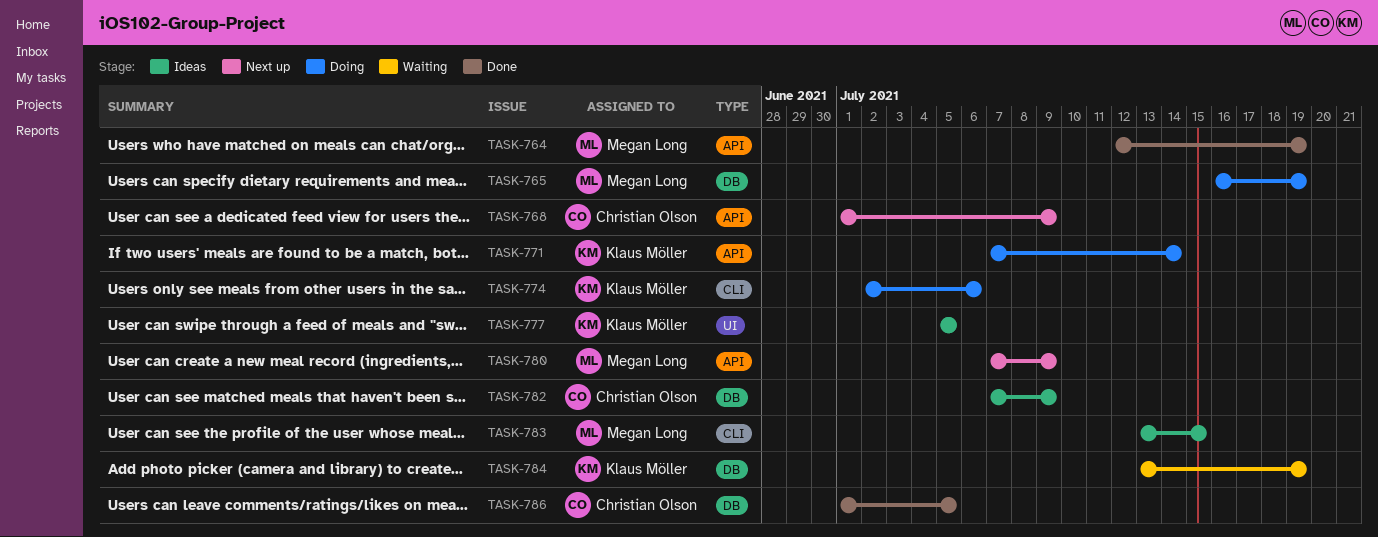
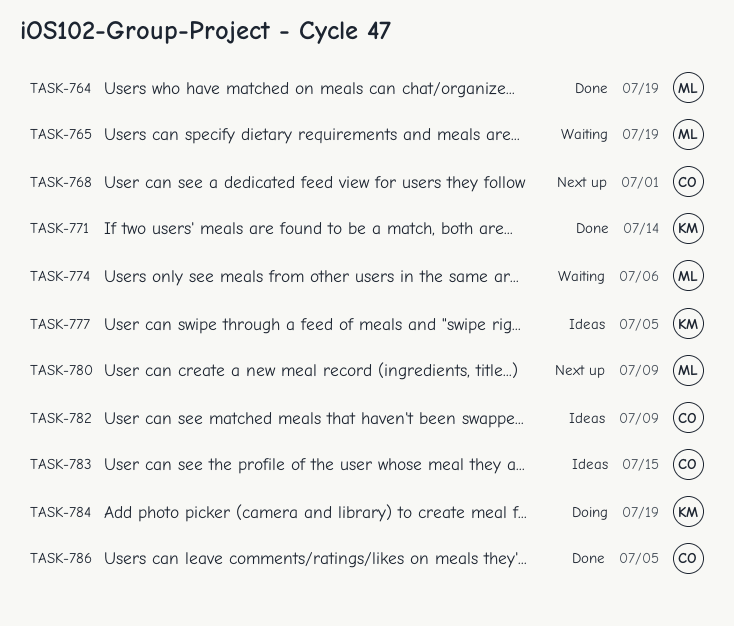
TASK-765, status: Doing -> Waiting
TASK-768, due: Jul 9 -> Jul 1
TASK-771, status: Doing -> Done
TASK-774, status: Doing -> Waiting
TASK-774, owner: Klaus Möller -> Megan Long
TASK-783, owner: Megan Long -> Christian Olson
TASK-784, status: Waiting -> Doing

